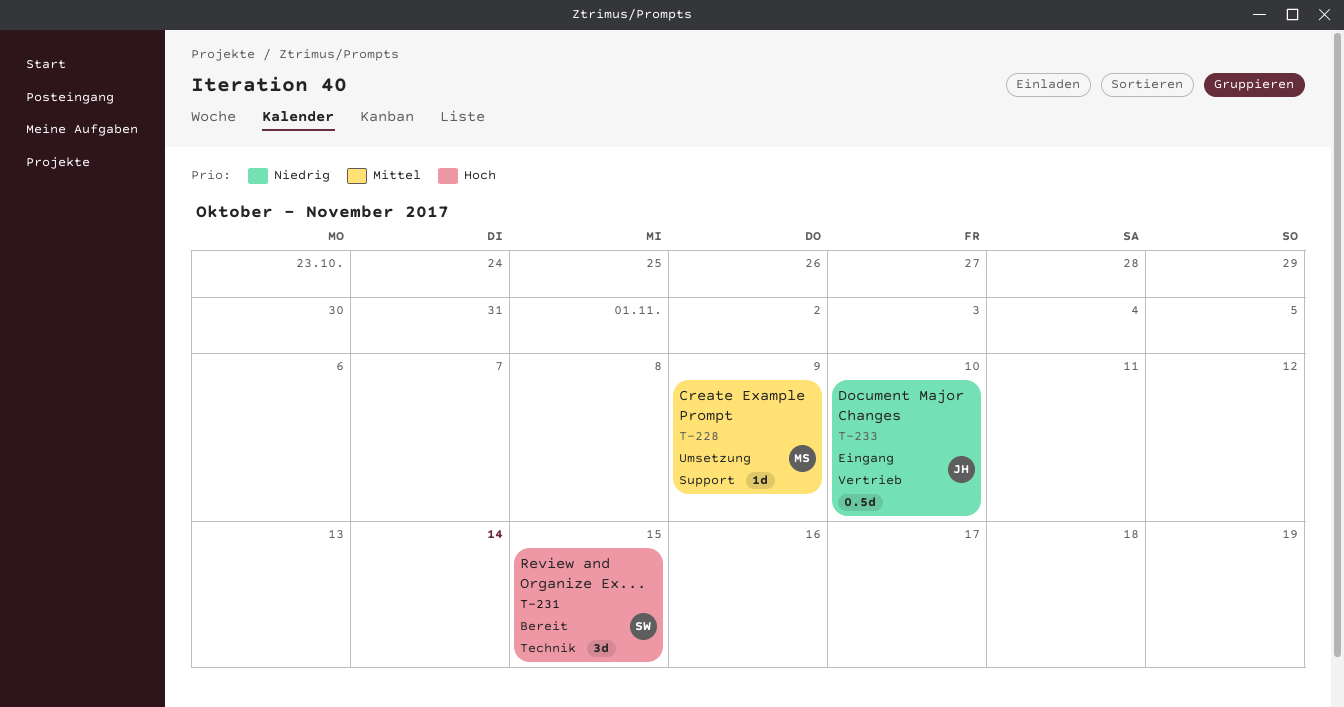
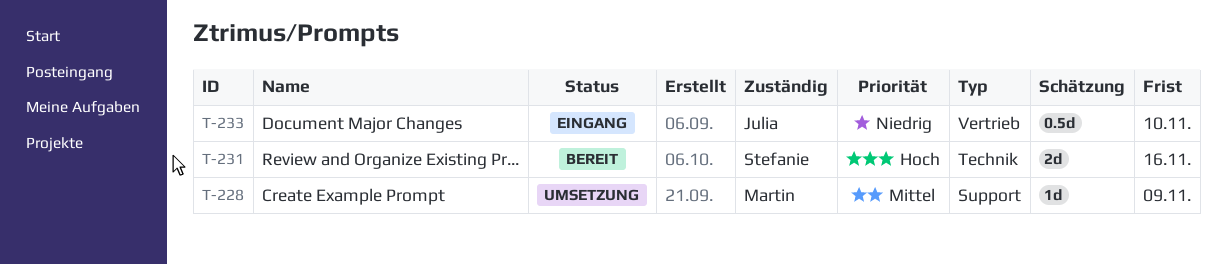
T-231, estimate: 3d -> 2d
T-231, due: Nov 15 -> Nov 16

